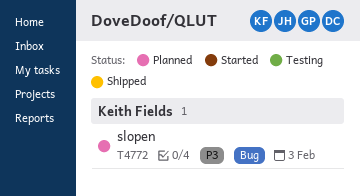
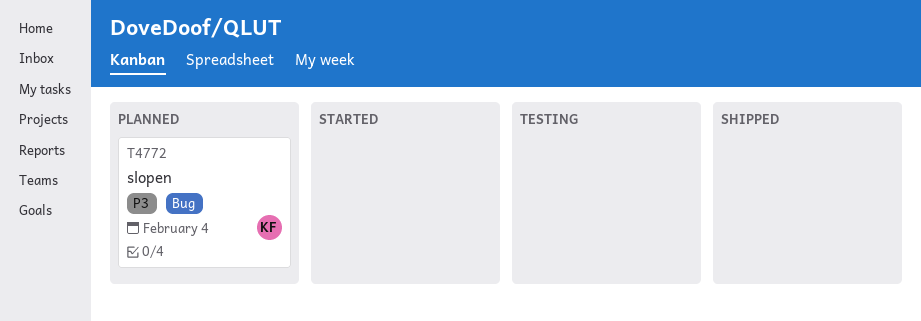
T4772, due: Feb 3 -> Feb 4

